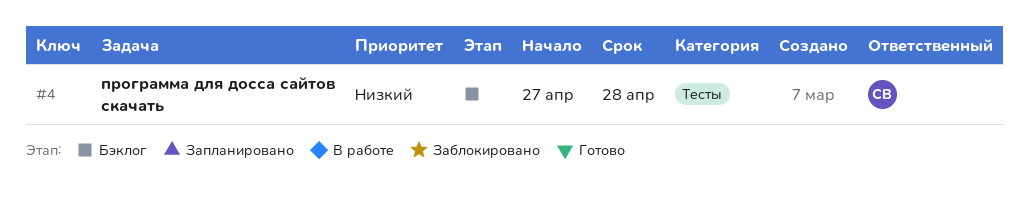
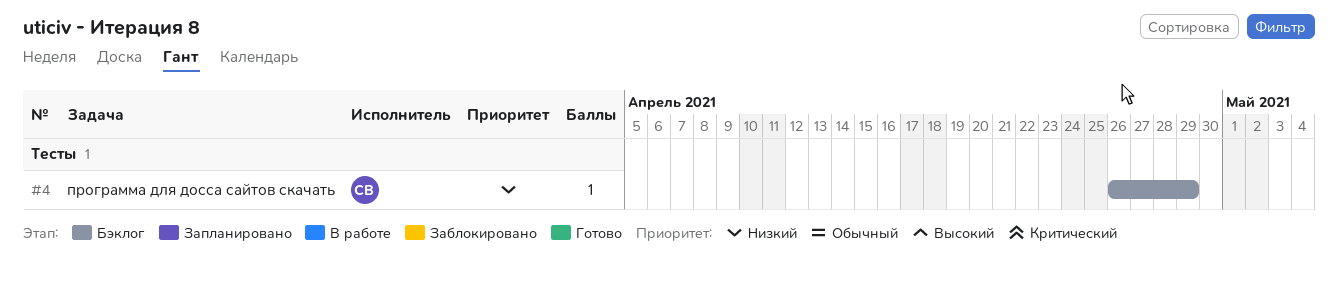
#4, start: Apr 27 -> Apr 26
#4, due: Apr 28 -> Apr 29

